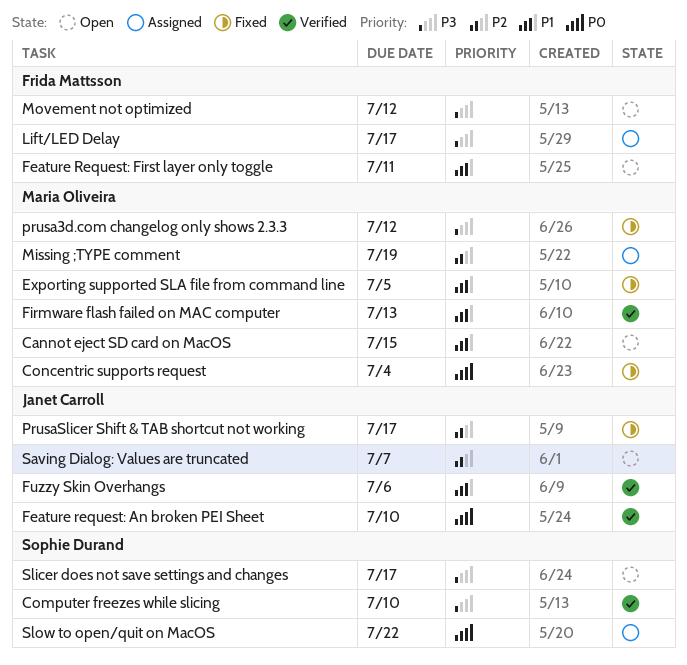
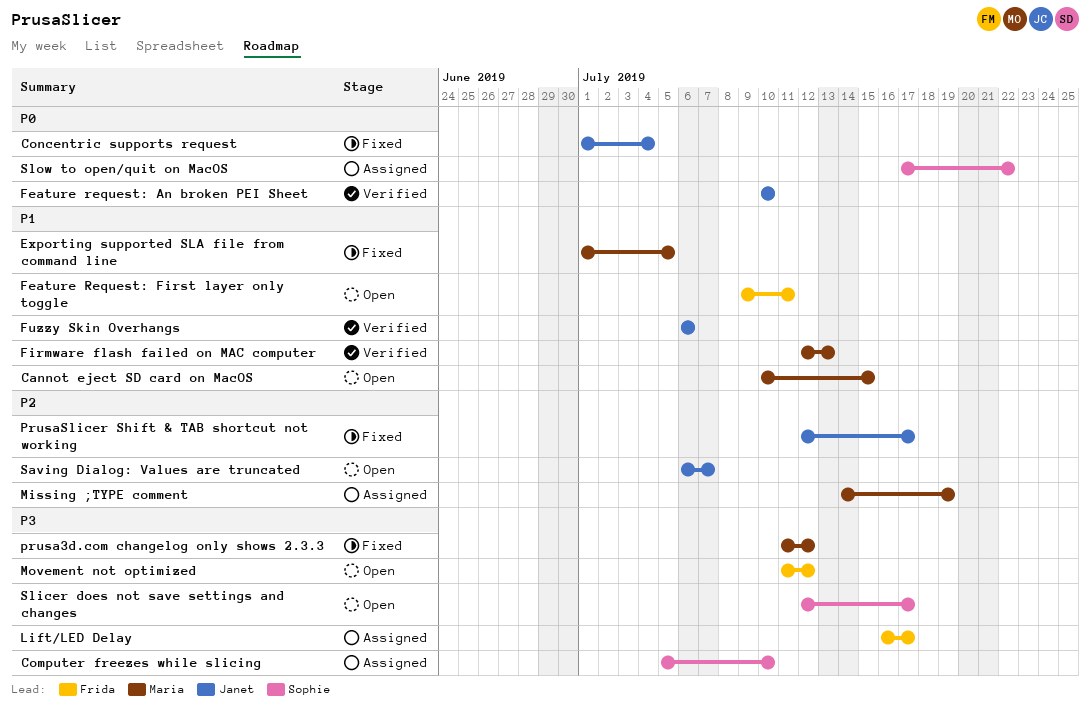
Computer freezes while slicing, status: Verified -> Assigned
Concentric supports request, owner: Maria Oliveira -> Janet Carroll

